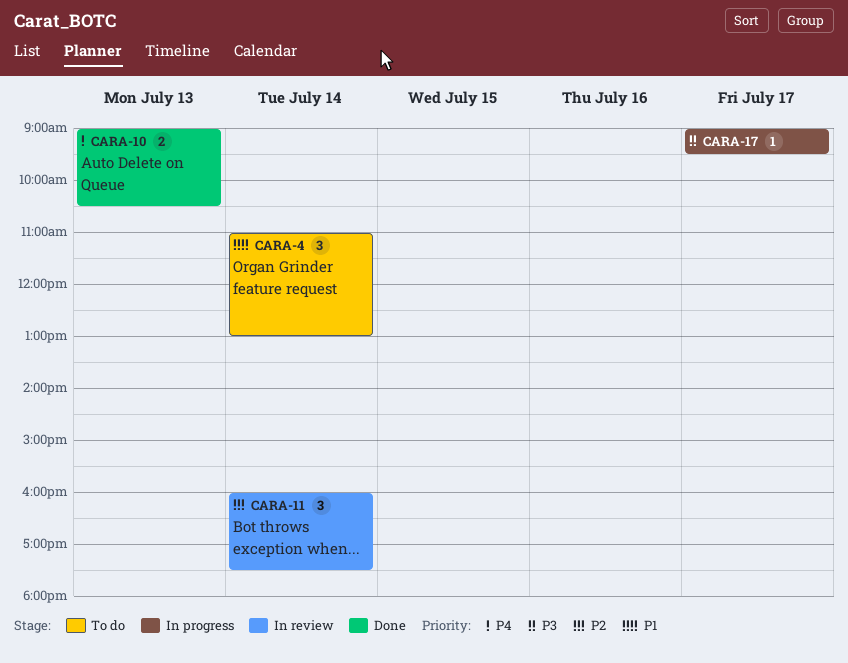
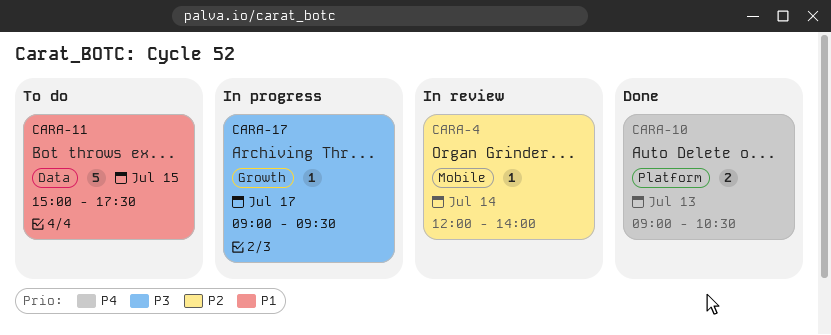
CARA-4, status: To do -> In review
CARA-4, priority: P1 -> P2
CARA-4, estimate: 3 -> 1
CARA-4, begins: 11:00 -> 12:00
CARA-4, ends: 13:00 -> 14:00
CARA-11, status: In review -> To do
CARA-11, priority: P2 -> P1
CARA-11, estimate: 3 -> 5
CARA-11, day: Jul 14 -> Jul 15
CARA-11, begins: 16:00 -> 15:00

